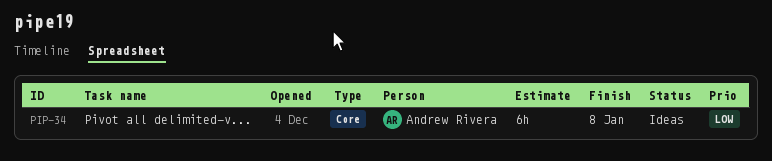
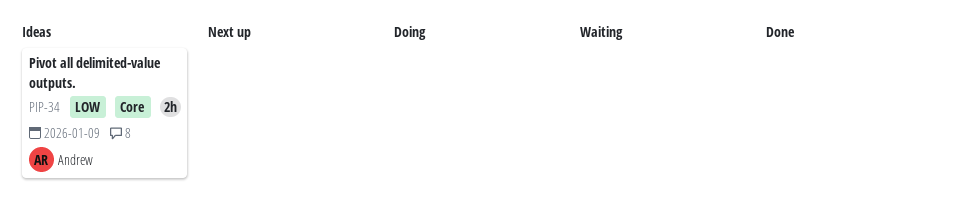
PIP-34, estimate: 6h -> 2h
PIP-34, due: Jan 8 -> Jan 9

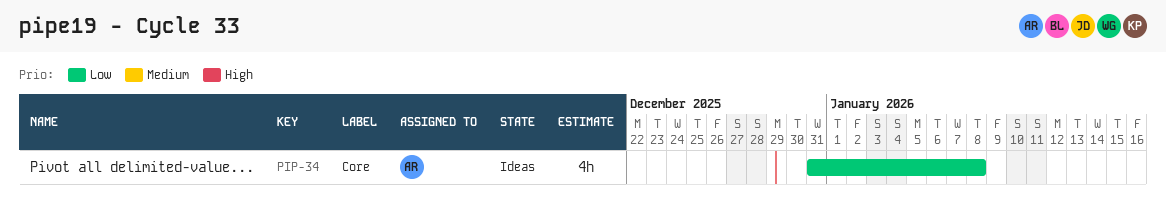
PIP-34, estimate: 2h -> 4h
PIP-34, due: Jan 9 -> Jan 8

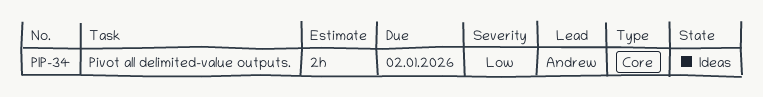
PIP-34, estimate: 4h -> 2h
PIP-34, due: Jan 8 -> Jan 2

